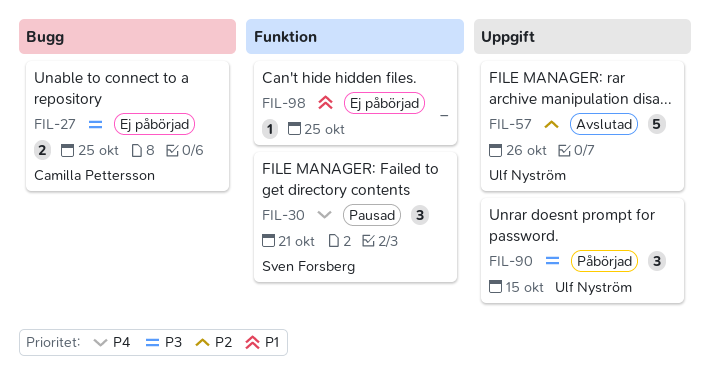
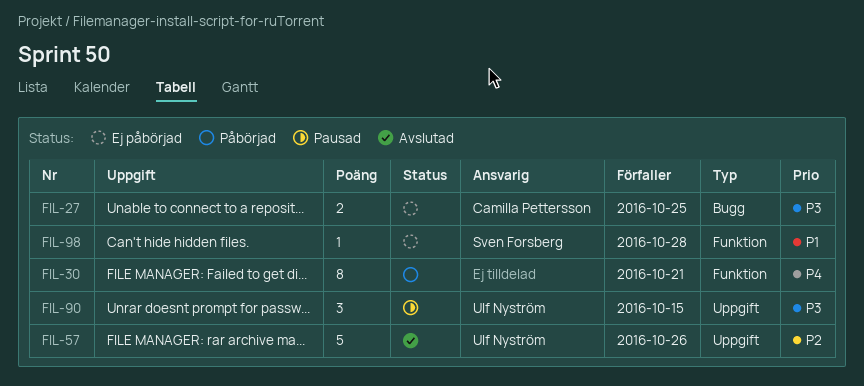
FIL-30, status: Pausad -> Påbörjad
FIL-30, owner: Sven Forsberg -> none
FIL-30, estimate: 3 -> 8
FIL-90, status: Påbörjad -> Pausad
FIL-98, owner: none -> Sven Forsberg
FIL-98, due: Oct 25 -> Oct 28

